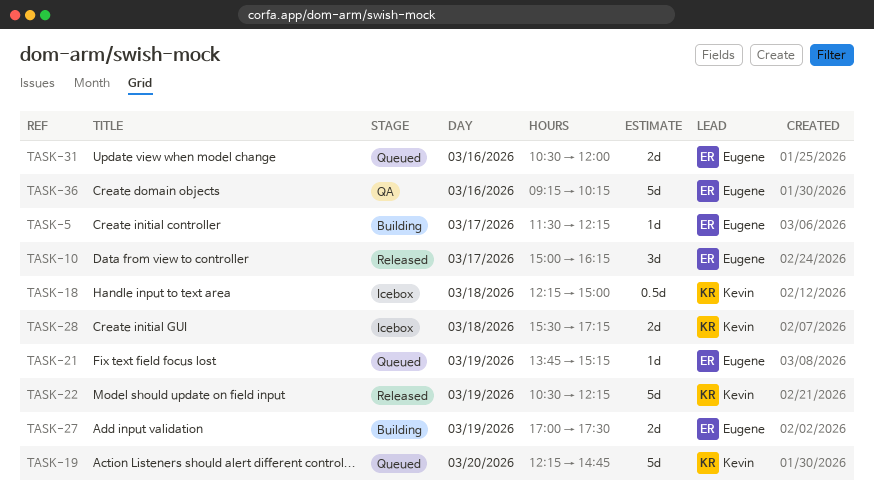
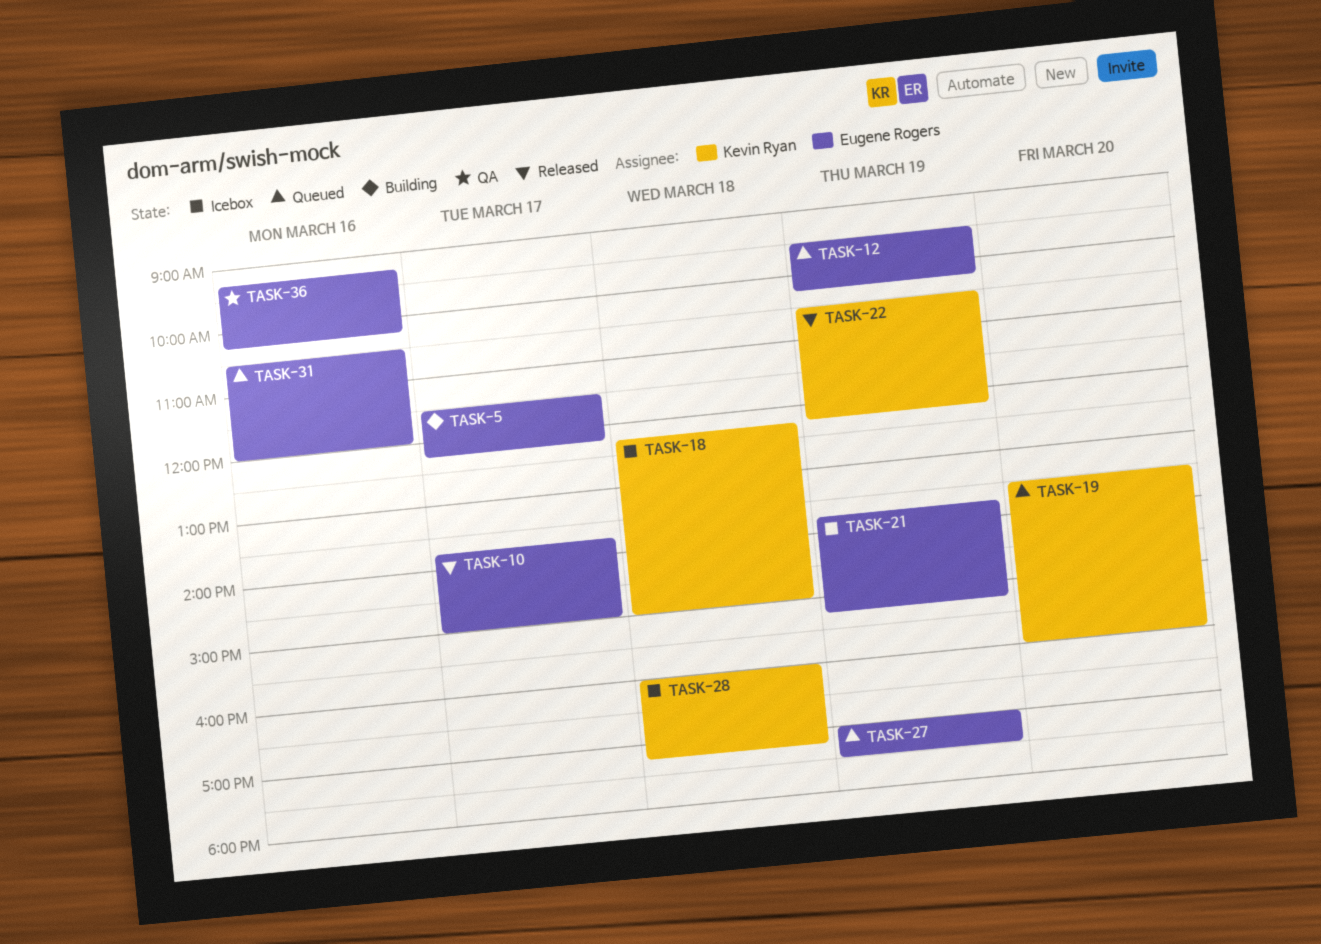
TASK-10, begins: 15:00 -> 13:45
TASK-10, ends: 16:15 -> 15:00
TASK-12: none -> present
TASK-19, begins: 12:15 -> 13:30
TASK-19, ends: 14:45 -> 16:00
TASK-21, status: Queued -> Icebox
TASK-27, status: Building -> Queued
TASK-28, begins: 15:30 -> 16:00

